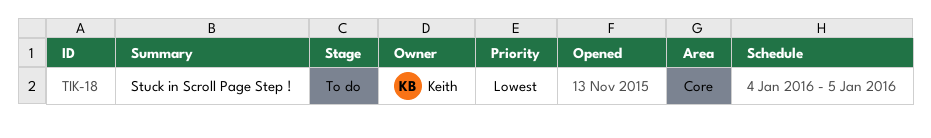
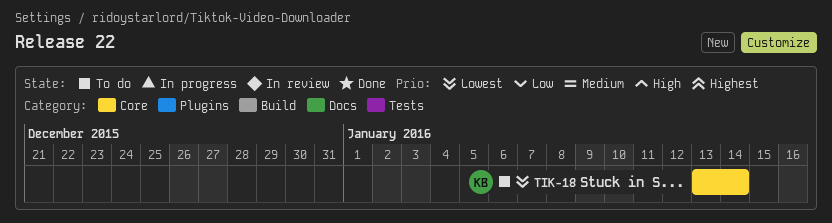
TIK-18, start: Jan 4 -> Jan 13
TIK-18, due: Jan 5 -> Jan 14

